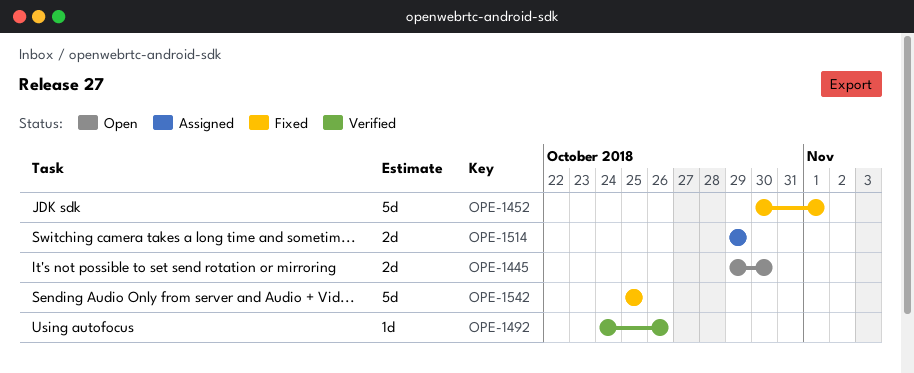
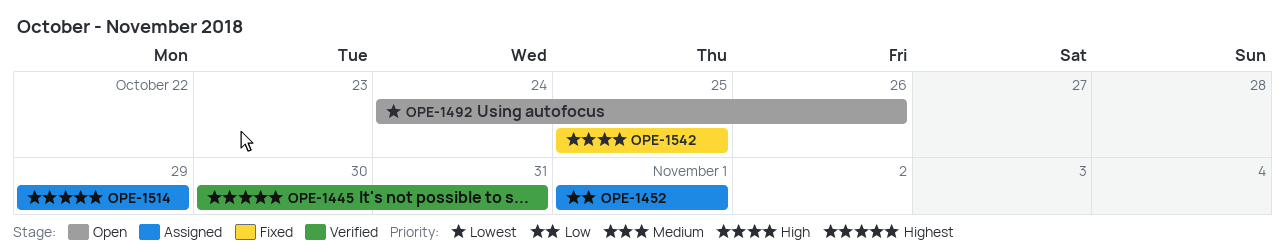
OPE-1445, status: Open -> Verified
OPE-1445, start: Oct 29 -> Oct 30
OPE-1445, due: Oct 30 -> Oct 31
OPE-1452, status: Fixed -> Assigned
OPE-1452, start: Oct 30 -> Nov 1
OPE-1492, status: Verified -> Open

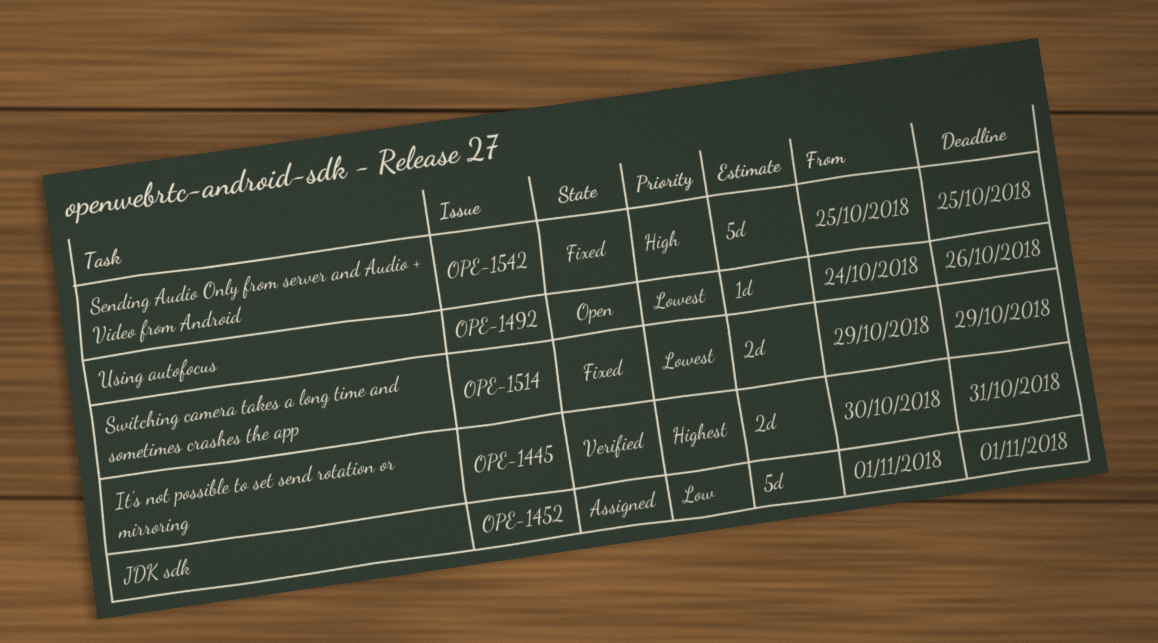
OPE-1514, status: Assigned -> Fixed
OPE-1514, priority: Highest -> Lowest

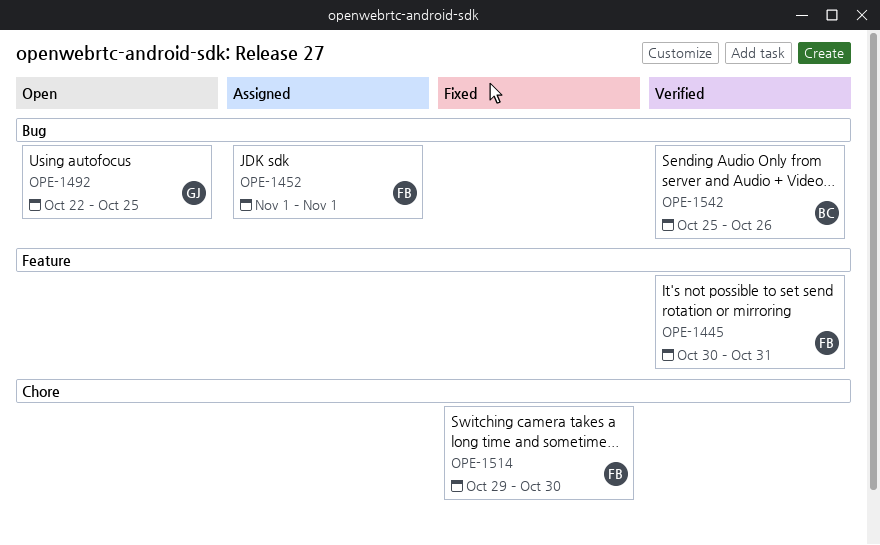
OPE-1492, start: Oct 24 -> Oct 22
OPE-1492, due: Oct 26 -> Oct 25
OPE-1514, due: Oct 29 -> Oct 30
OPE-1542, status: Fixed -> Verified
OPE-1542, due: Oct 25 -> Oct 26

